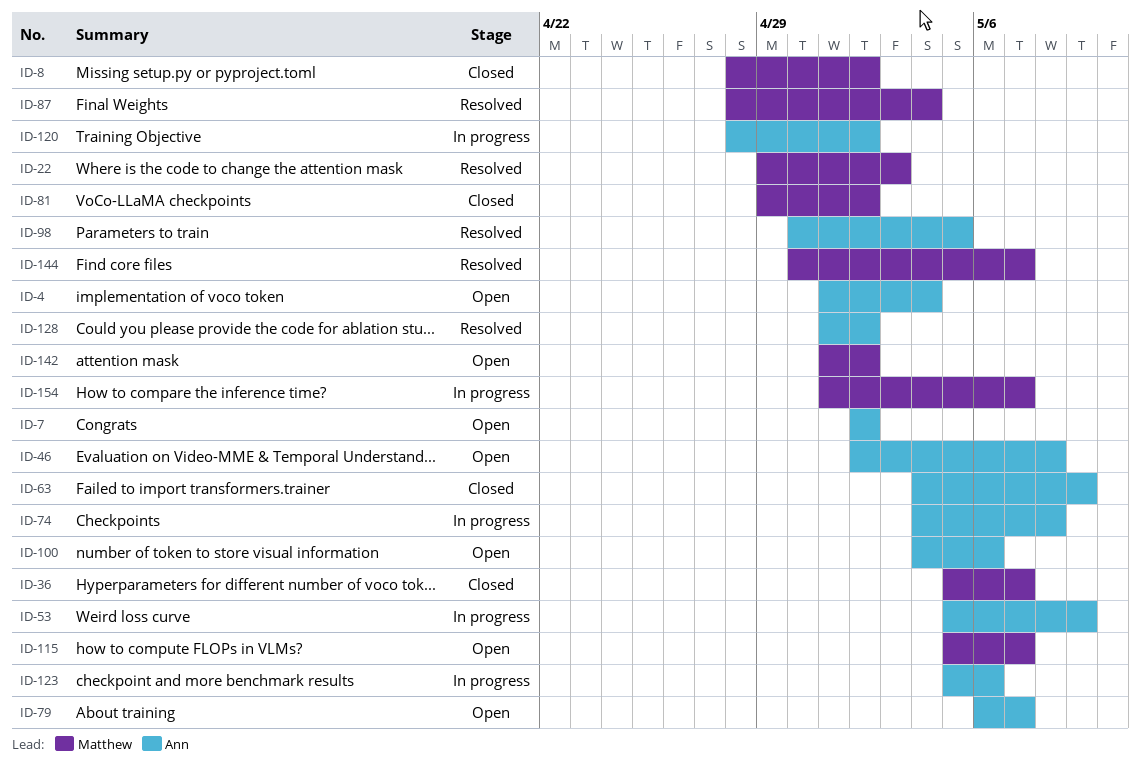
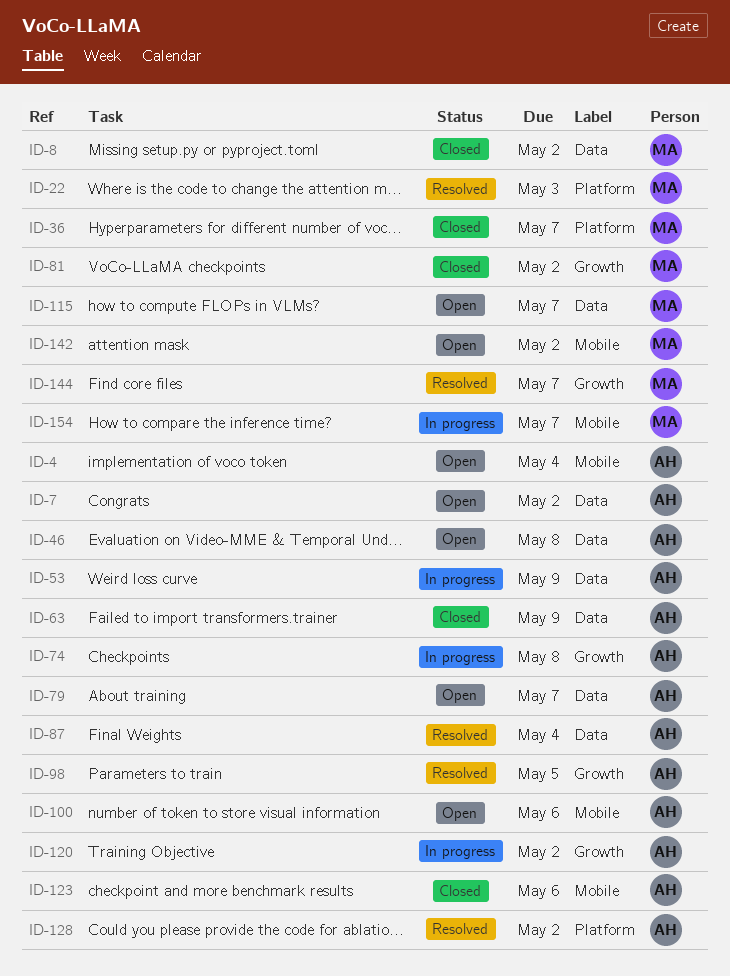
ID-87, owner: Matthew -> Ann
ID-123, status: In progress -> Closed

